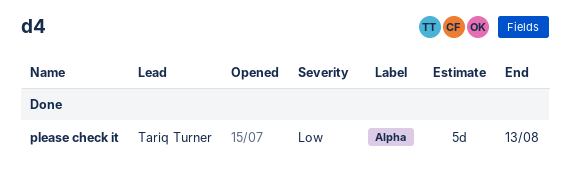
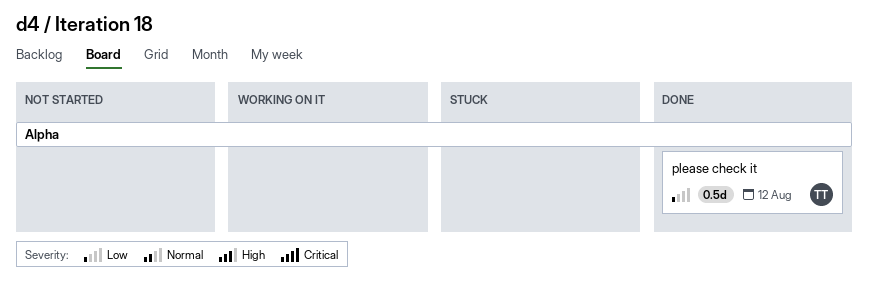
please check it, estimate: 5d -> 0.5d
please check it, due: Aug 13 -> Aug 12

